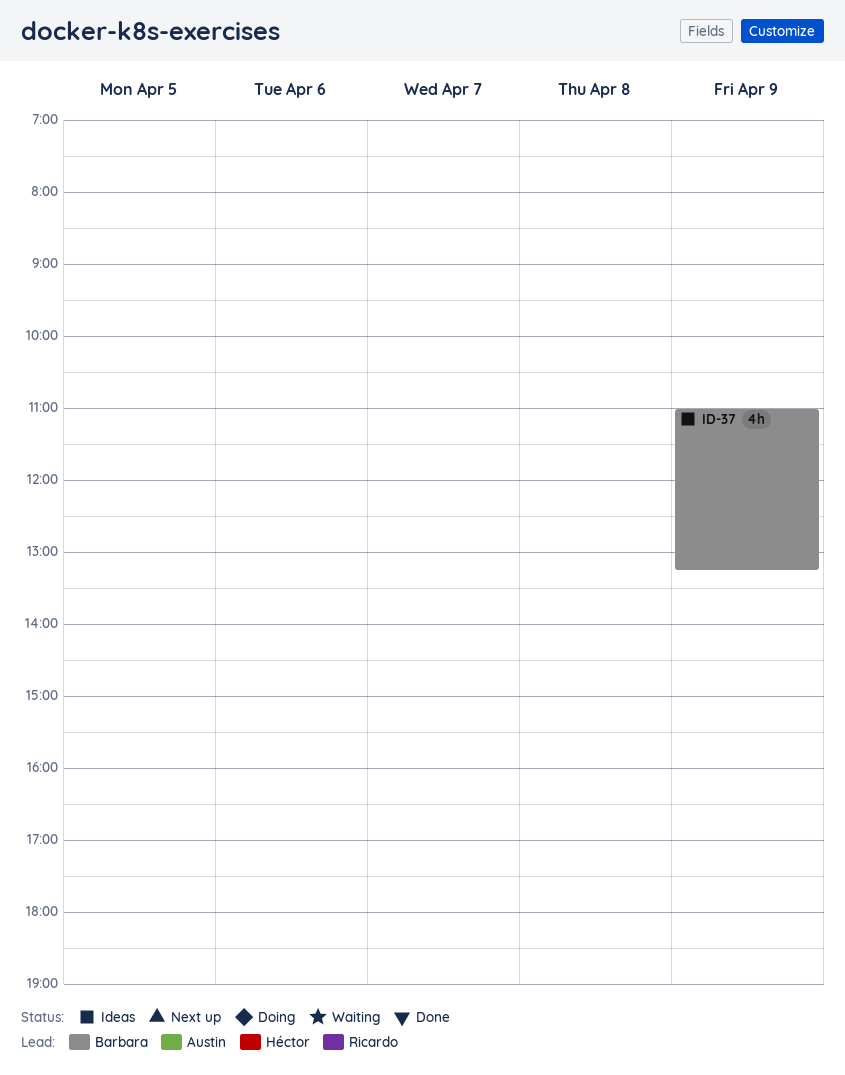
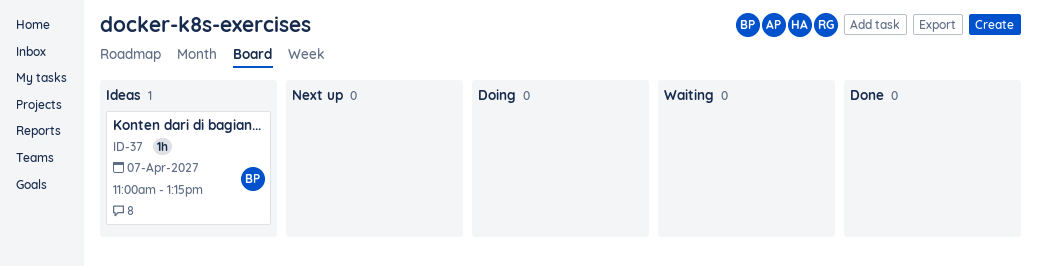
ID-37, estimate: 4h -> 1h
ID-37, day: Apr 9 -> Apr 7

